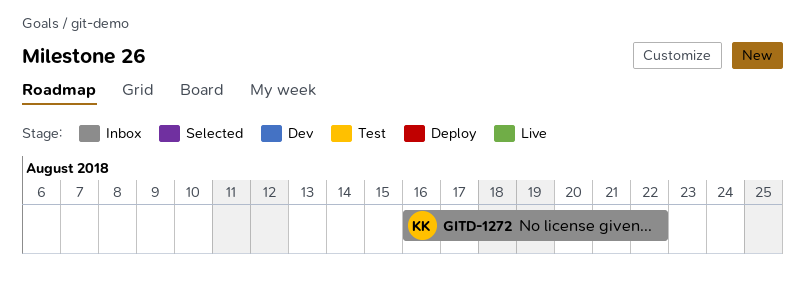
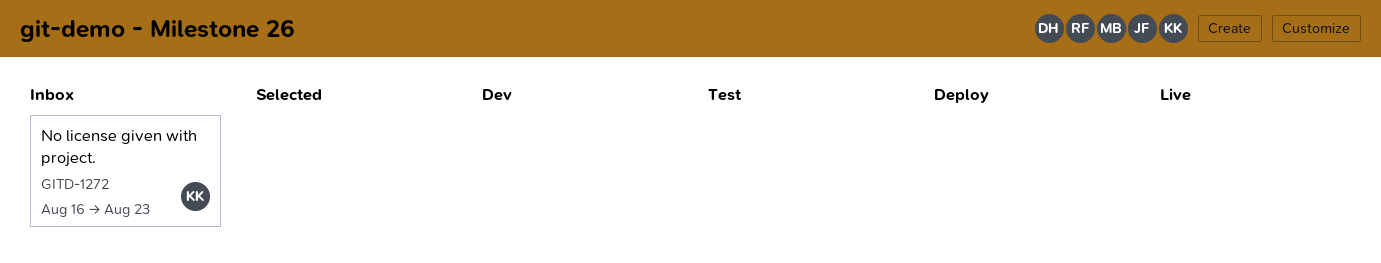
GITD-1272, due: Aug 22 -> Aug 23

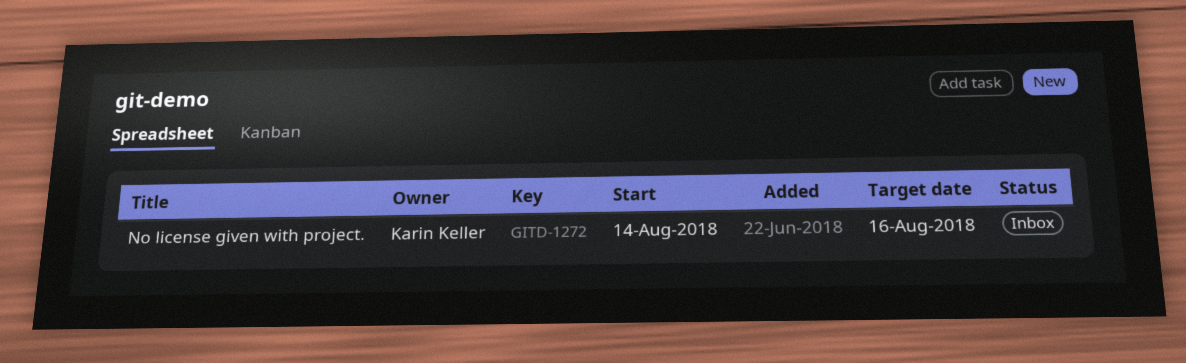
GITD-1272, start: Aug 16 -> Aug 14
GITD-1272, due: Aug 23 -> Aug 16

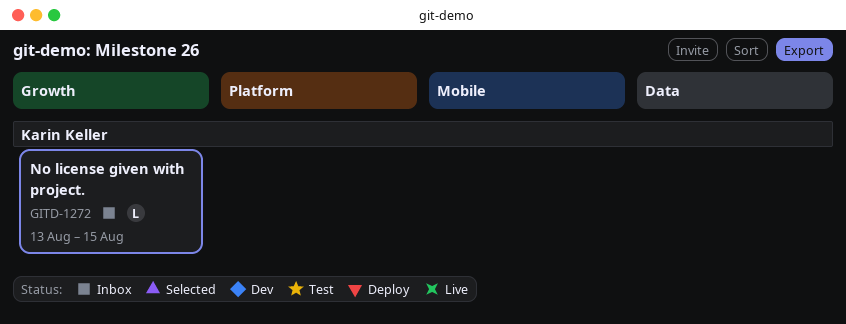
GITD-1272, start: Aug 14 -> Aug 13
GITD-1272, due: Aug 16 -> Aug 15

